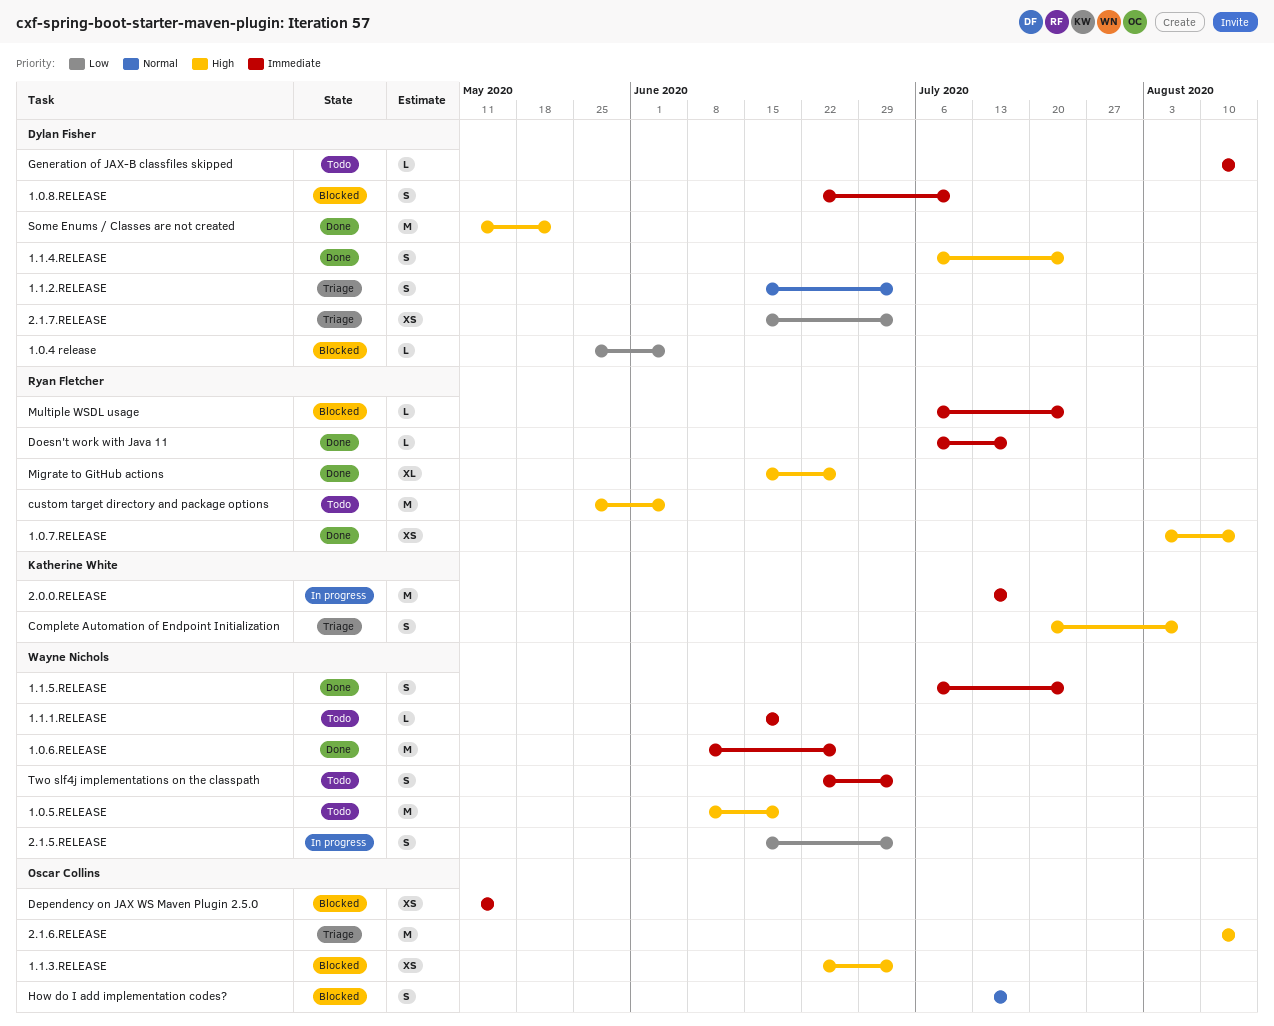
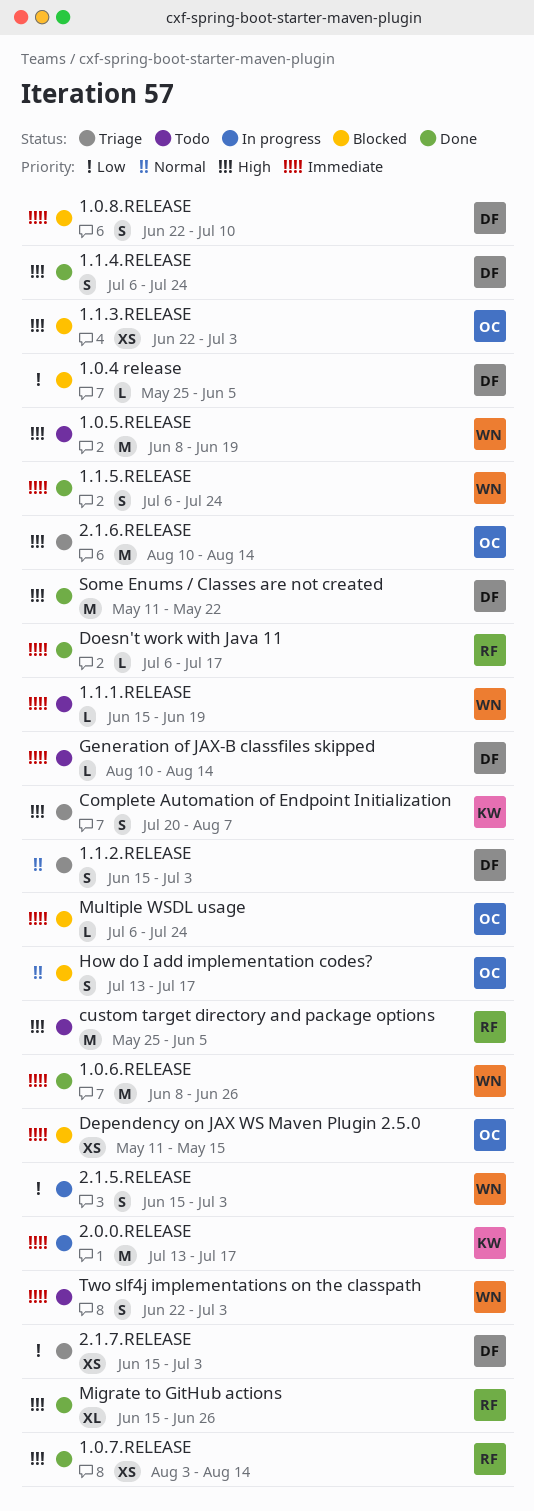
Multiple WSDL usage, owner: Ryan Fletcher -> Oscar Collins

